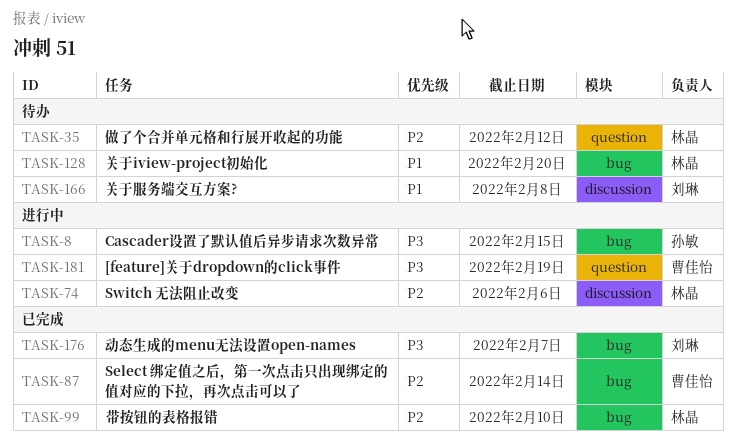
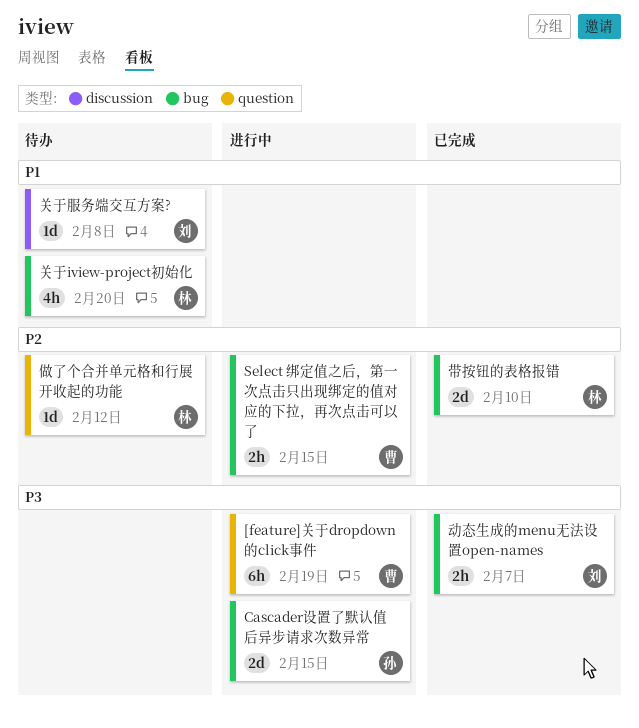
Select 绑定值之后，第一次点击只出现绑定的值对应的下拉，再次点击可以了, status: 已完成 -> 进行中
Select 绑定值之后，第一次点击只出现绑定的值对应的下拉，再次点击可以了, due: Feb 14 -> Feb 15
Switch 无法阻止改变: present -> none

